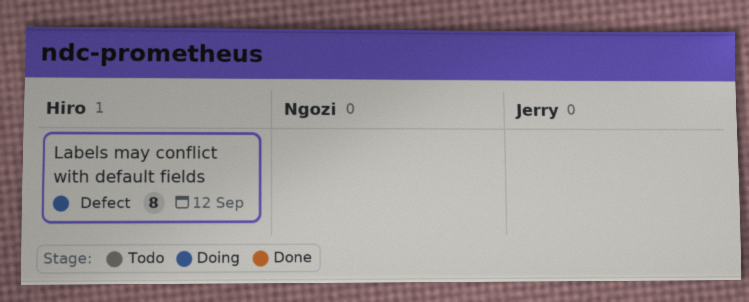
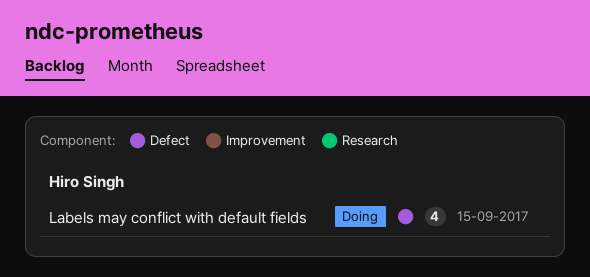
Labels may conflict with default fields, estimate: 8 -> 4
Labels may conflict with default fields, due: Sep 12 -> Sep 15

